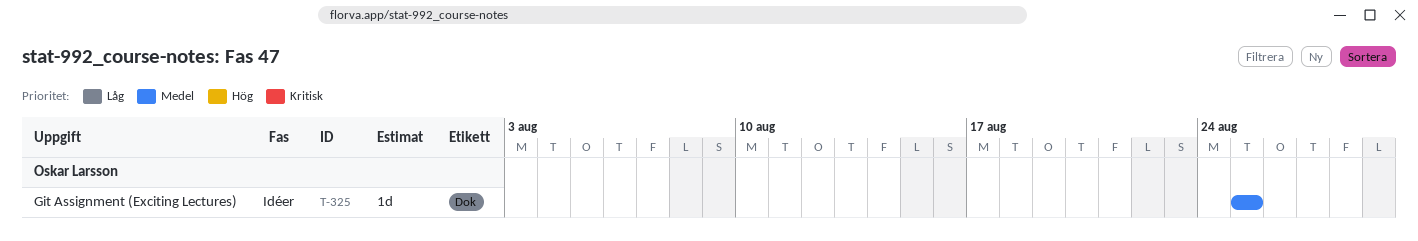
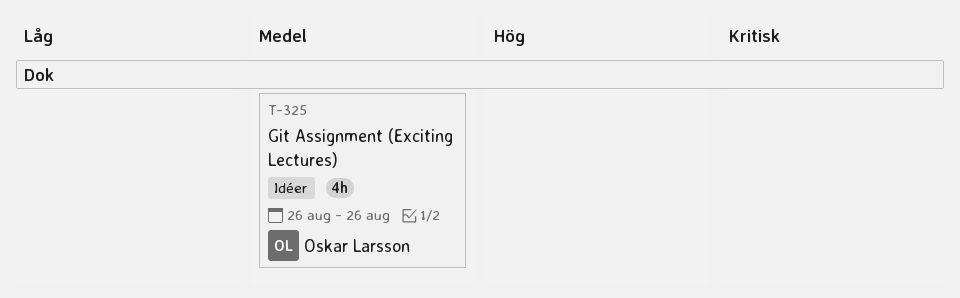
T-325, estimate: 1d -> 4h
T-325, start: Aug 25 -> Aug 26
T-325, due: Aug 25 -> Aug 26

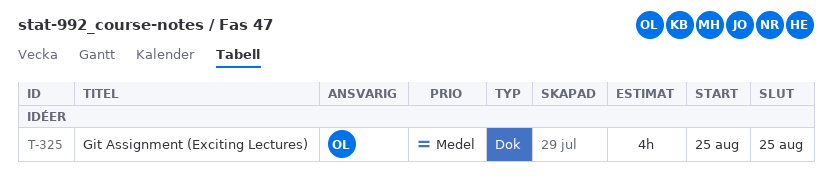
T-325, start: Aug 26 -> Aug 25
T-325, due: Aug 26 -> Aug 25

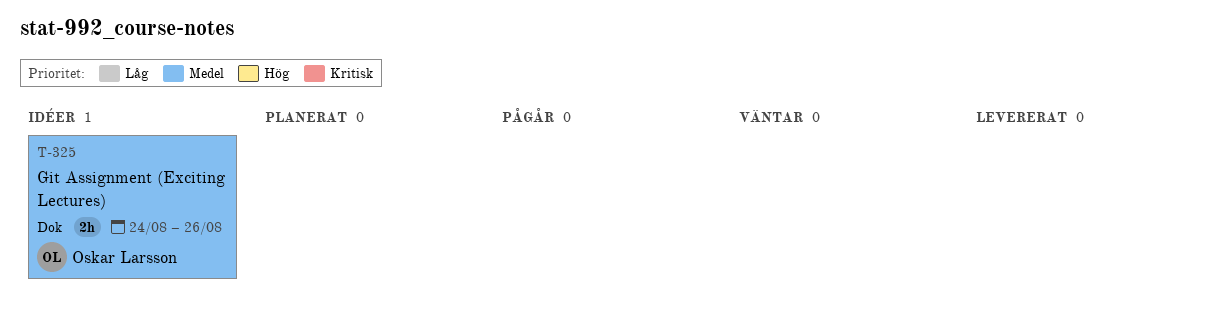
T-325, estimate: 4h -> 2h
T-325, start: Aug 25 -> Aug 24
T-325, due: Aug 25 -> Aug 26

